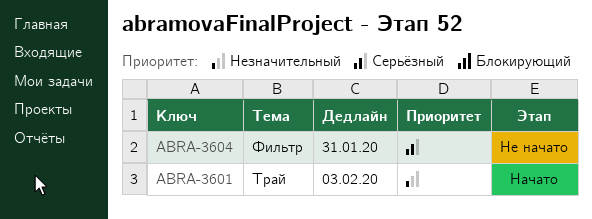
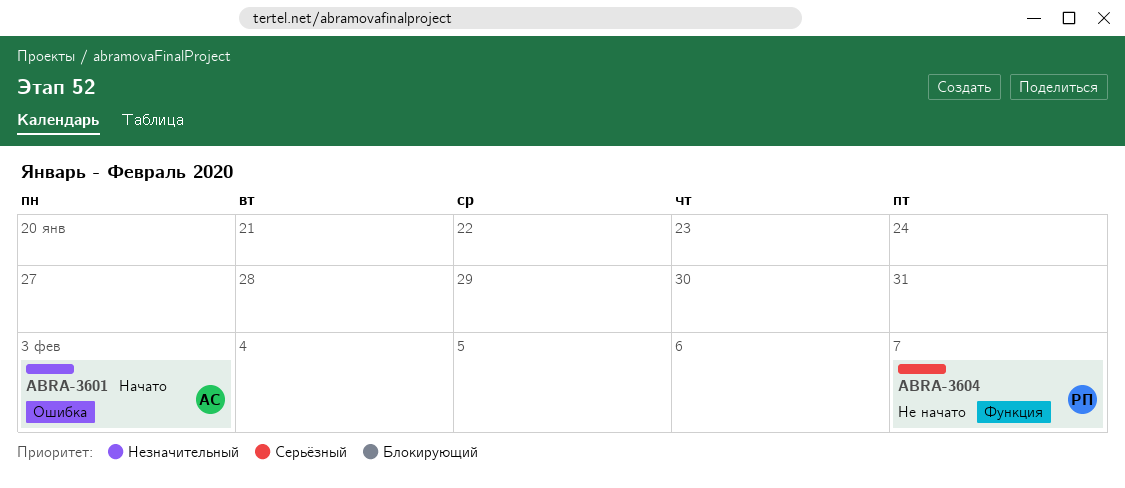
ABRA-3604, due: Jan 31 -> Feb 7

